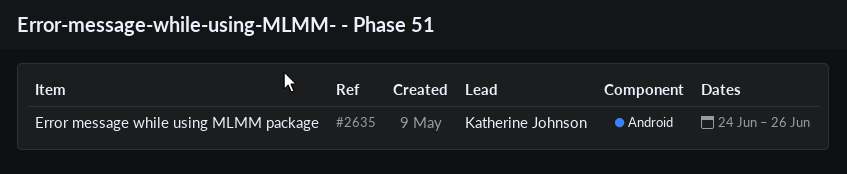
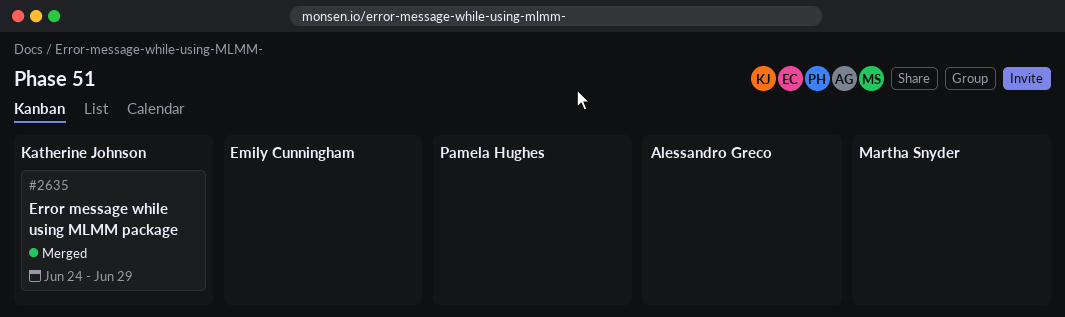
#2635, due: Jun 26 -> Jun 29

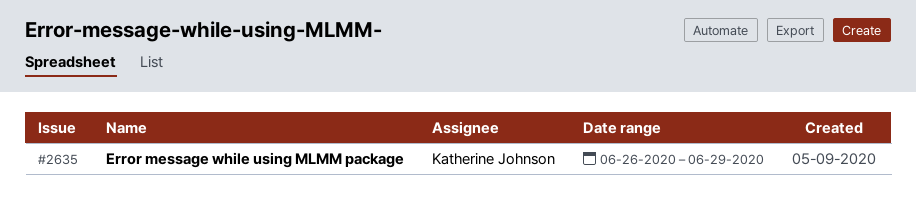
#2635, start: Jun 24 -> Jun 26

